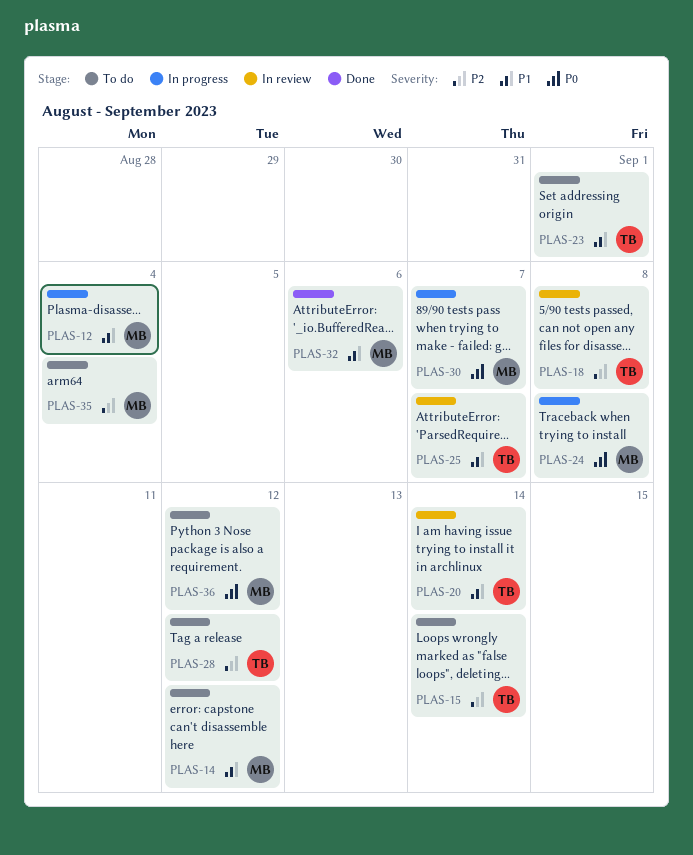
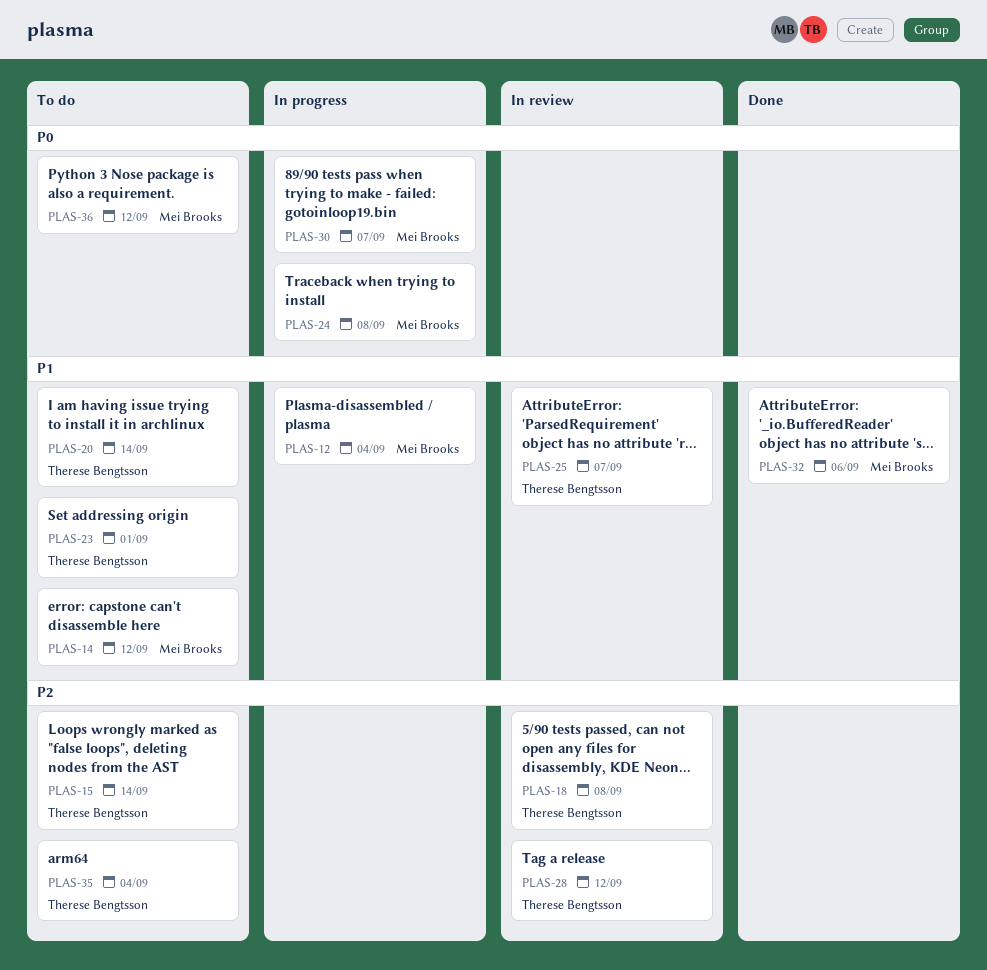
PLAS-20, status: In review -> To do
PLAS-28, status: To do -> In review
PLAS-35, owner: Mei Brooks -> Therese Bengtsson

